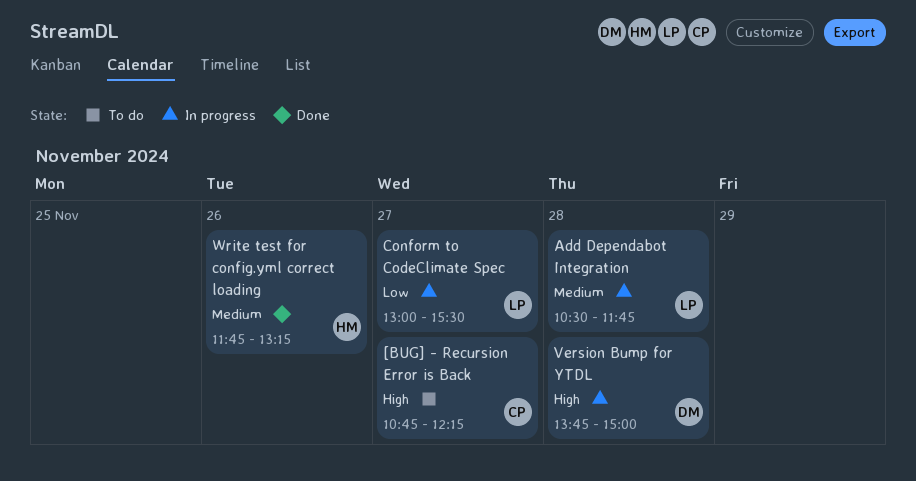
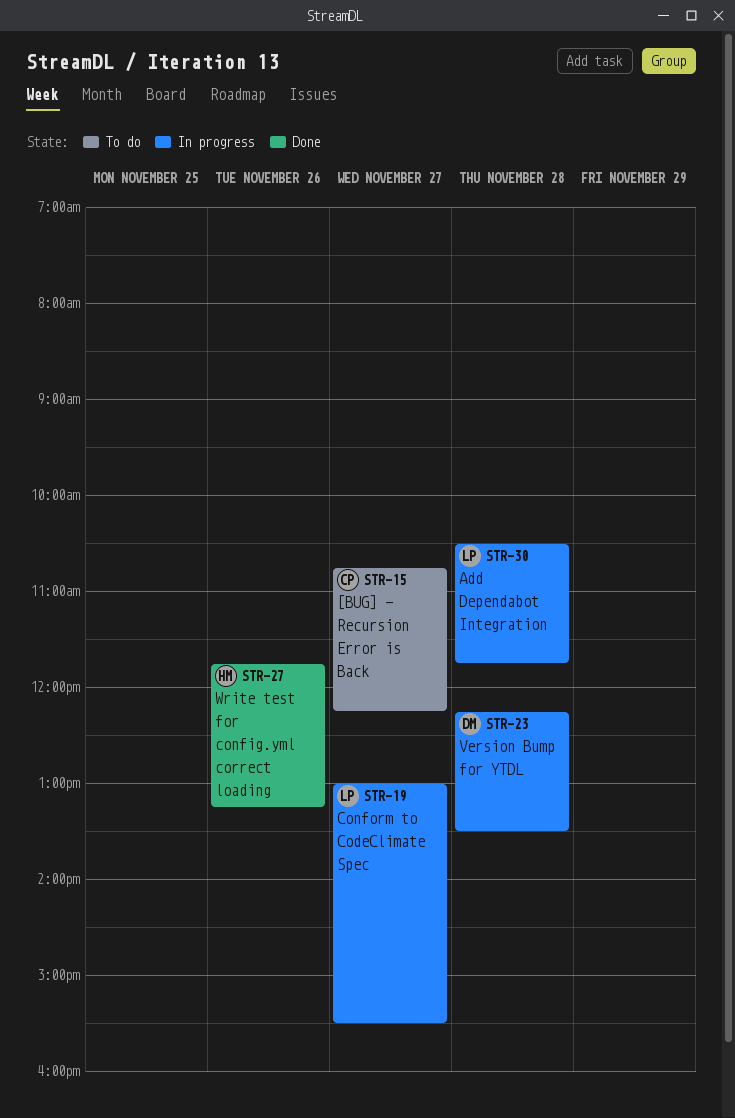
Version Bump for YTDL, begins: 13:45 -> 12:15
Version Bump for YTDL, ends: 15:00 -> 13:30

